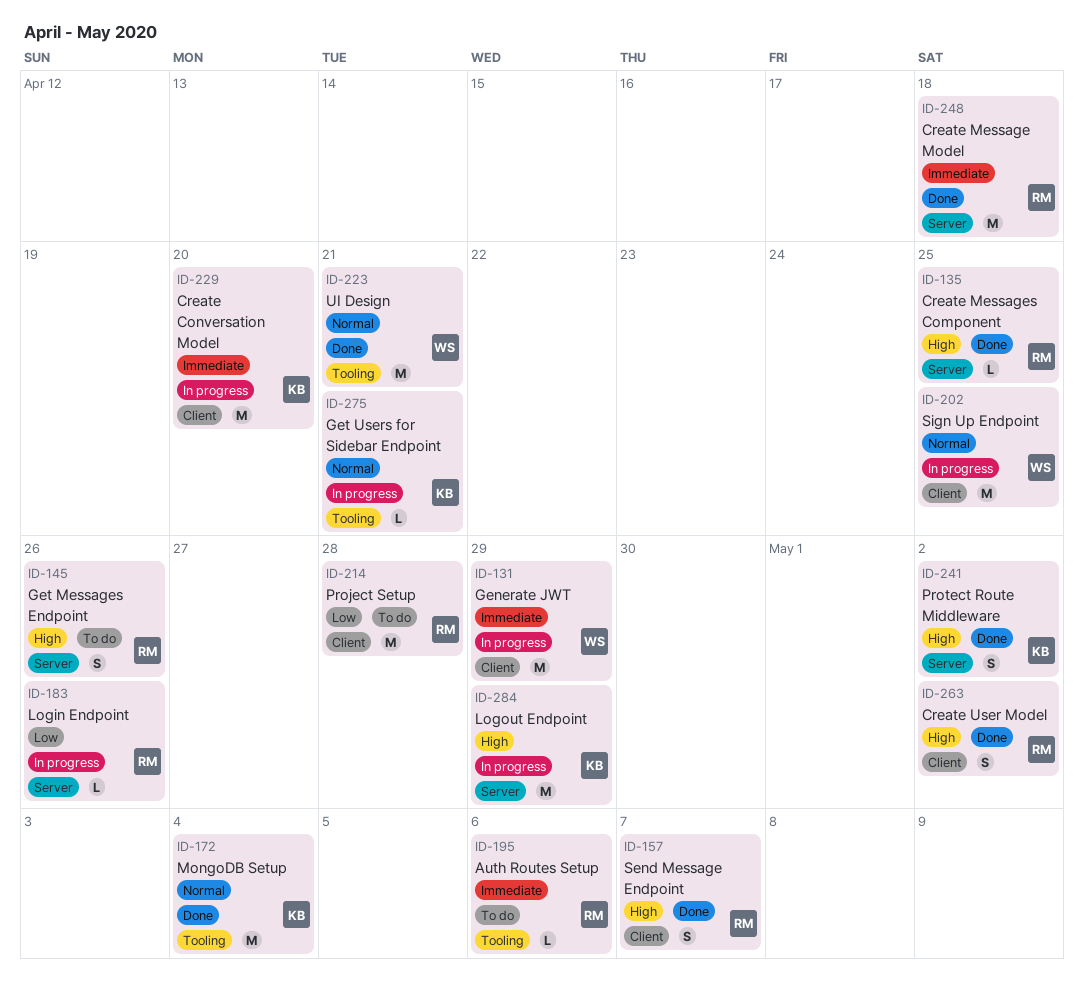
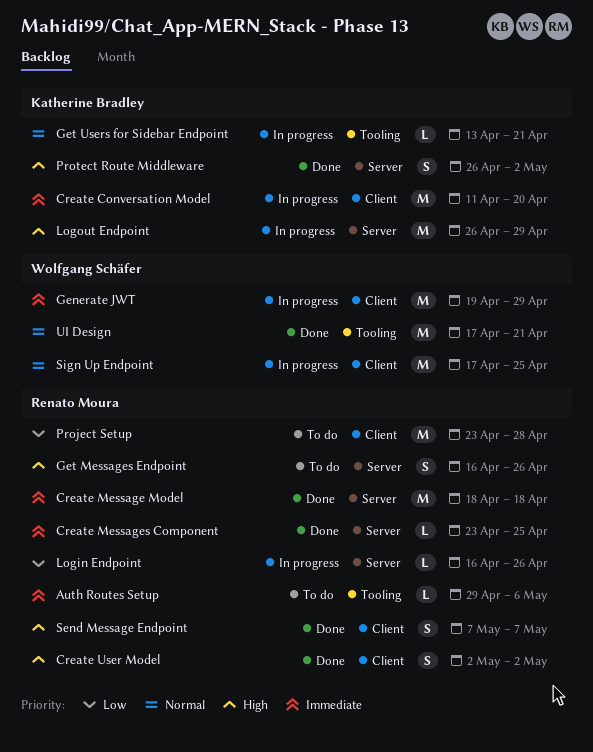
Create Messages Component, priority: High -> Immediate
MongoDB Setup: present -> none

